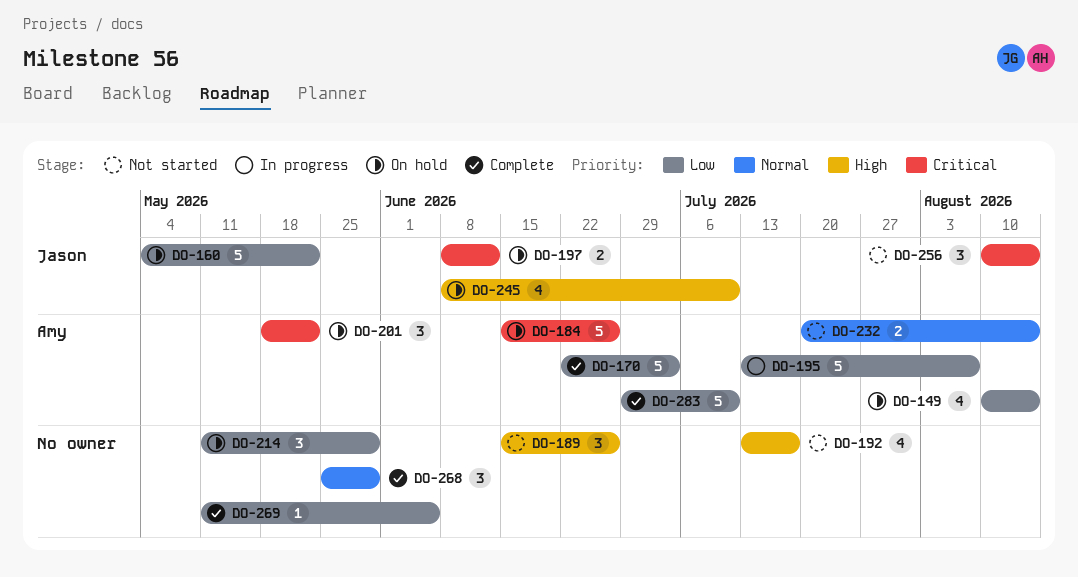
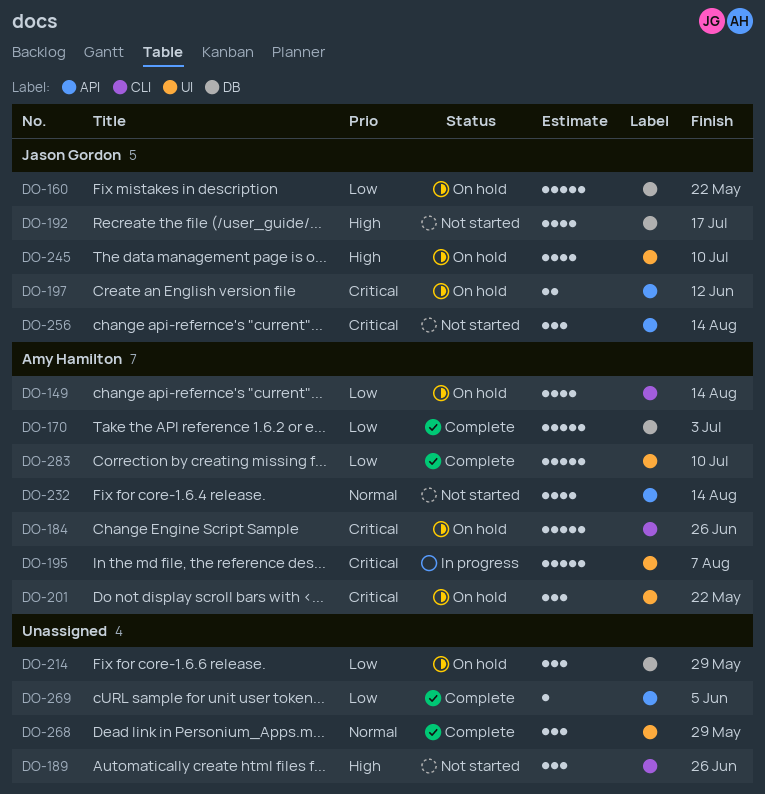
DO-192, owner: none -> Jason Gordon
DO-195, priority: Low -> Critical
DO-232, estimate: 2 -> 4

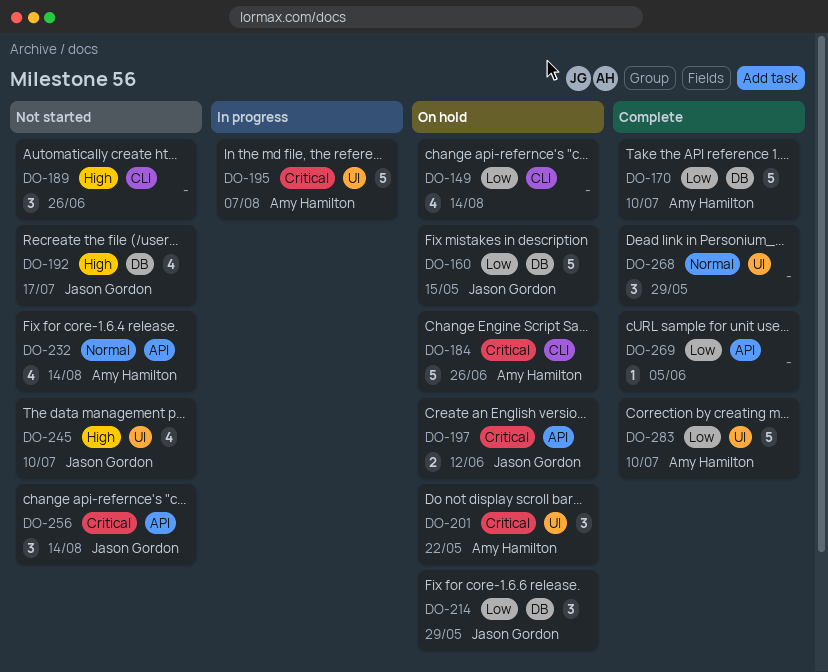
DO-149, owner: Amy Hamilton -> none
DO-160, due: May 22 -> May 15
DO-170, due: Jul 3 -> Jul 10
DO-214, owner: none -> Jason Gordon
DO-245, status: On hold -> Not started

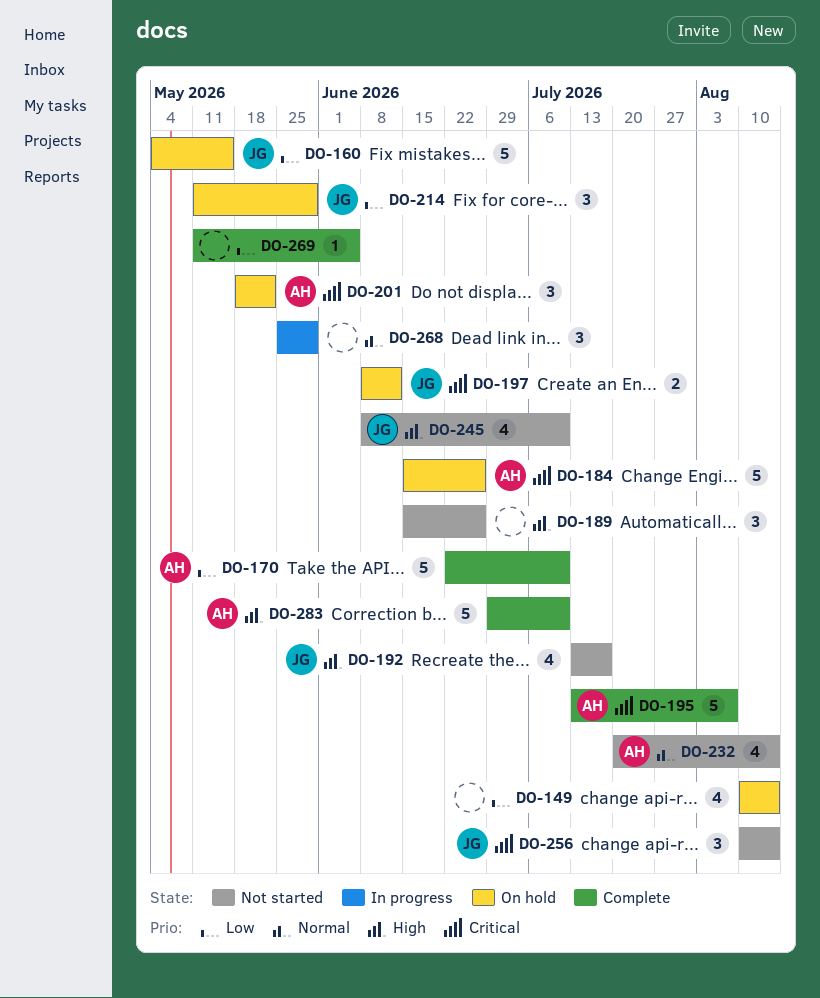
DO-195, status: In progress -> Complete
DO-268, status: Complete -> In progress
DO-283, priority: Low -> High

